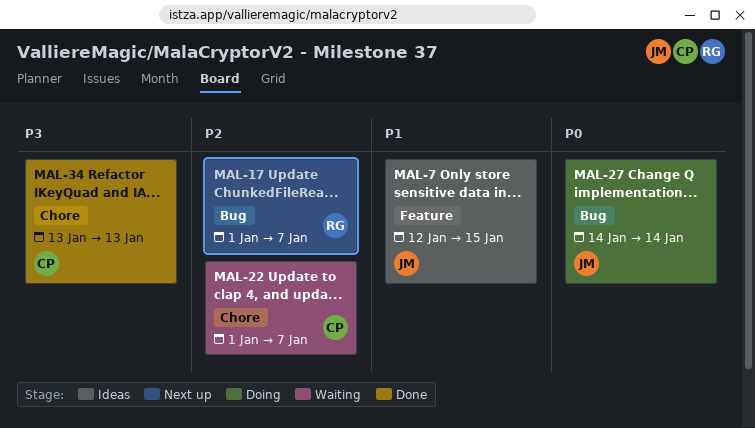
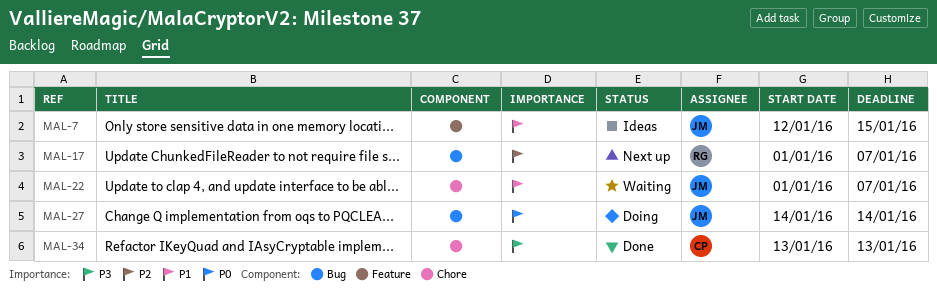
MAL-22, owner: CP -> JM
MAL-22, priority: P2 -> P1

